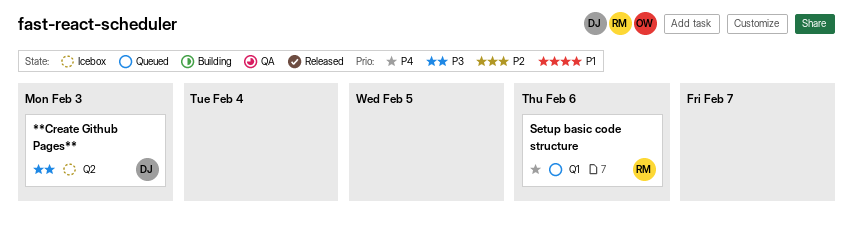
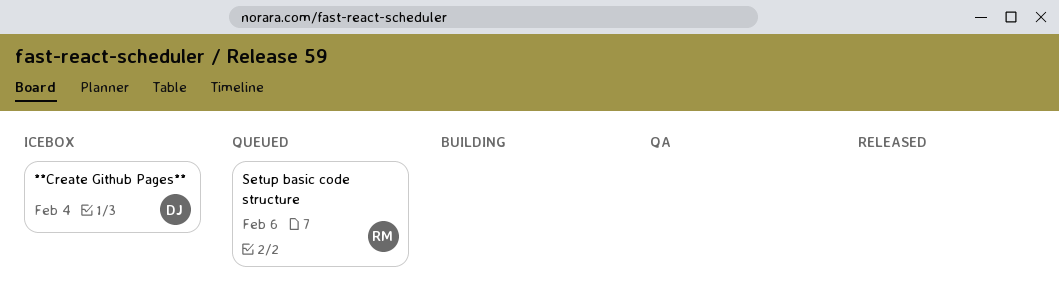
**Create Github Pages**, due: Feb 3 -> Feb 4

